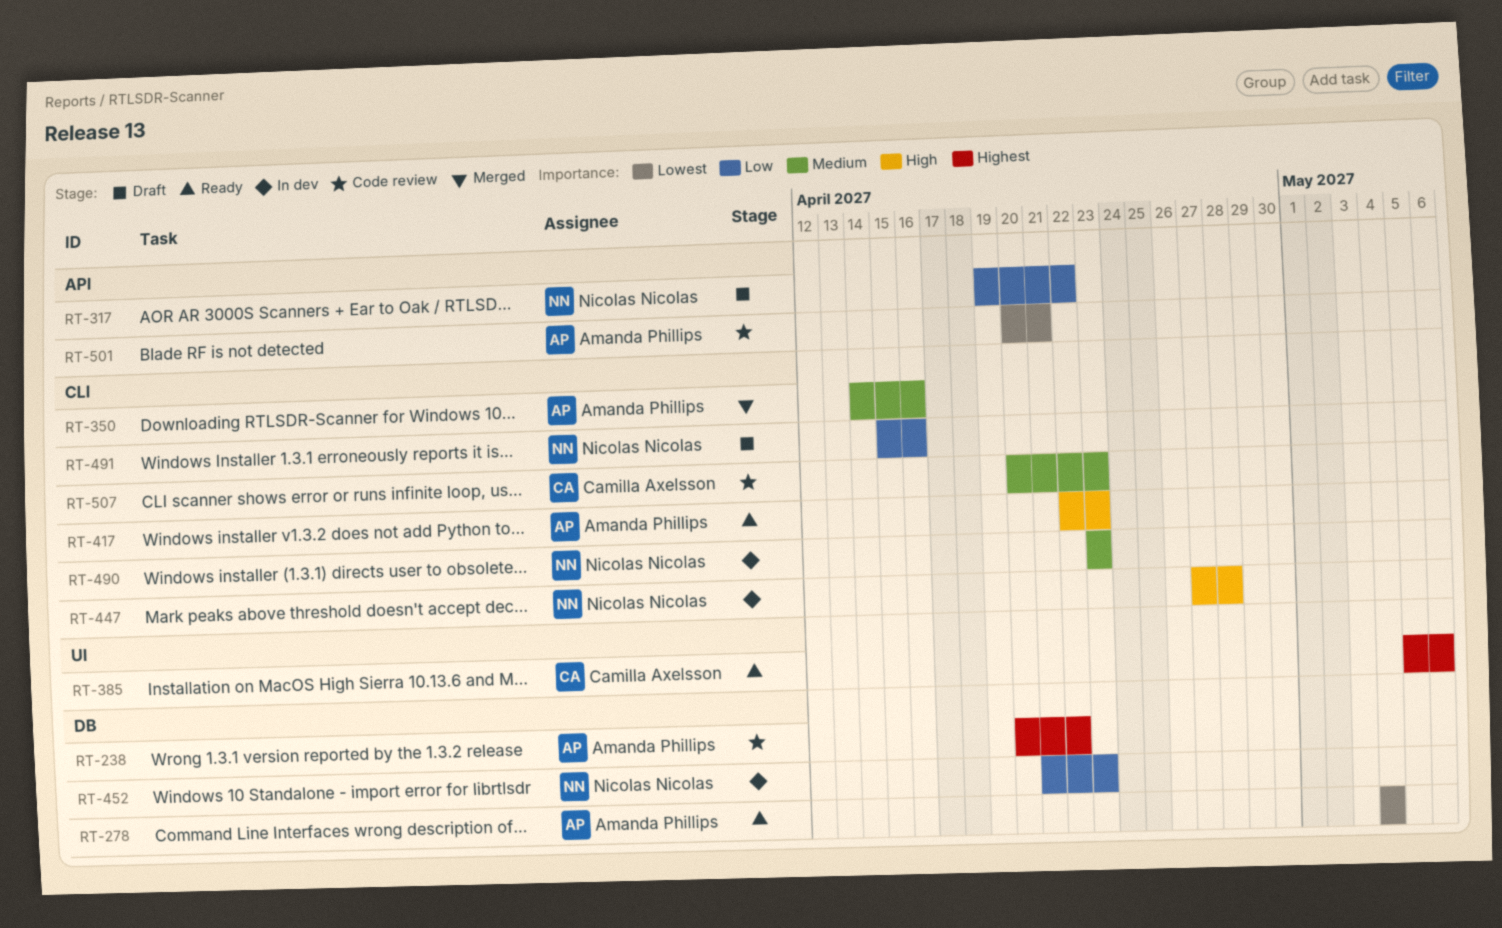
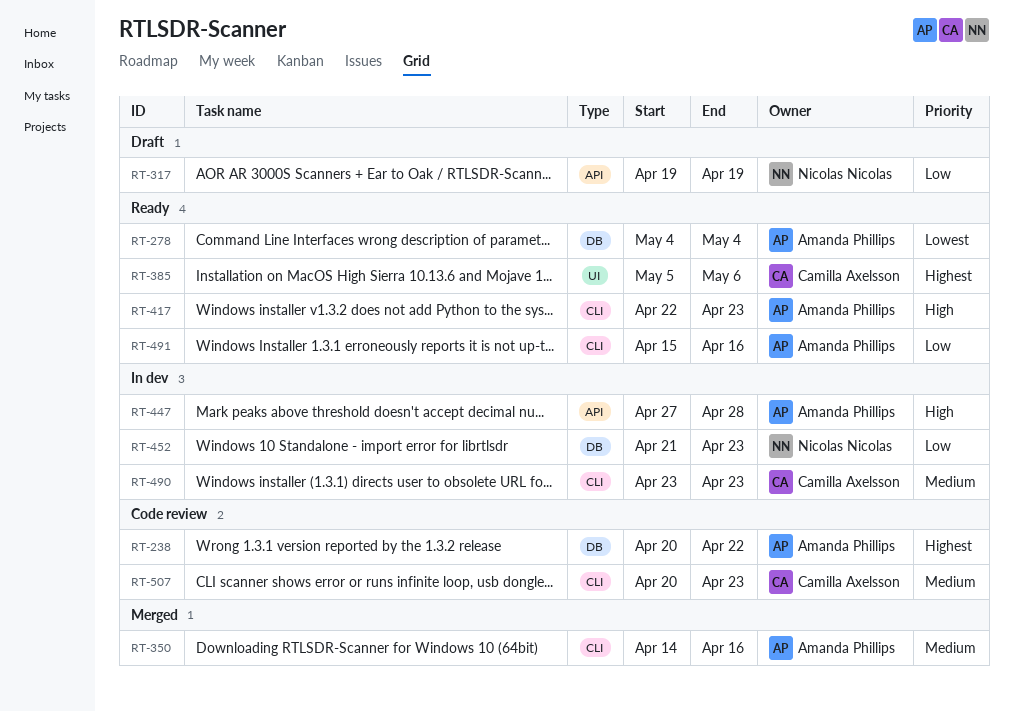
RT-317, due: Apr 22 -> Apr 19
RT-447, owner: Nicolas Nicolas -> Amanda Phillips
RT-447, label: CLI -> API
RT-490, owner: Nicolas Nicolas -> Camilla Axelsson
RT-491, status: Draft -> Ready
RT-491, owner: Nicolas Nicolas -> Amanda Phillips
RT-501: present -> none

